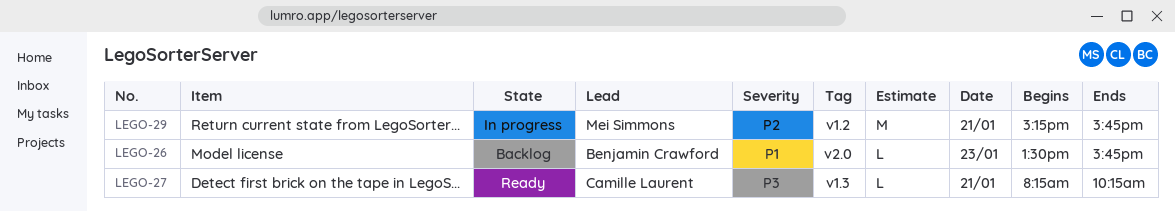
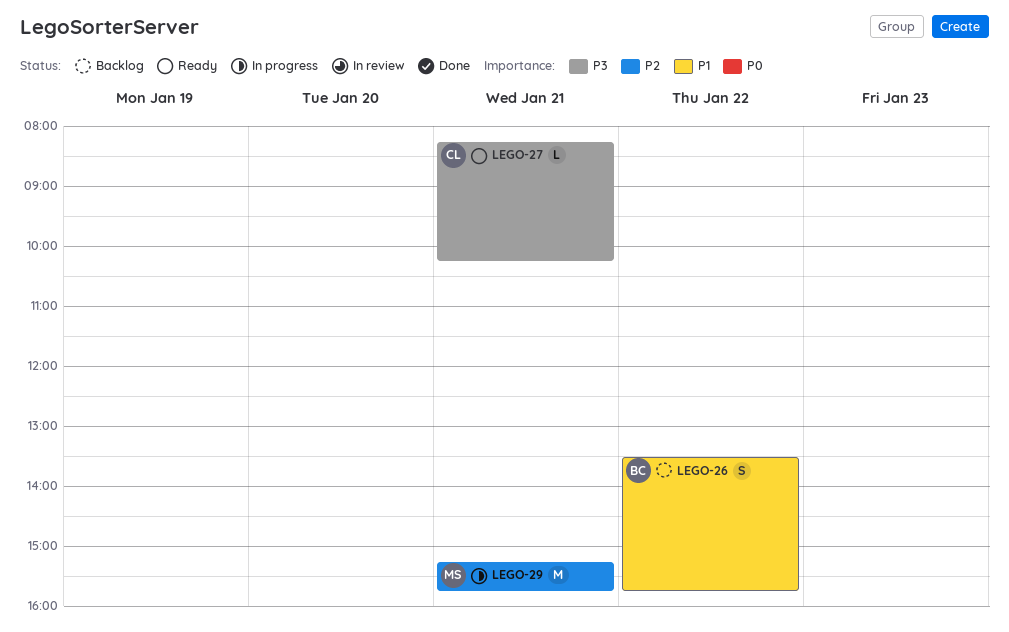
LEGO-26, estimate: L -> S
LEGO-26, day: Jan 23 -> Jan 22

